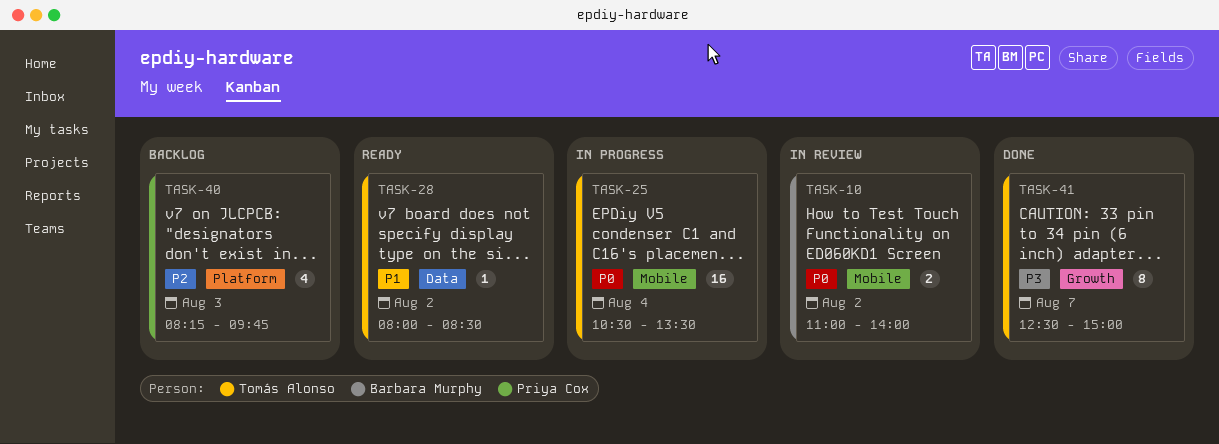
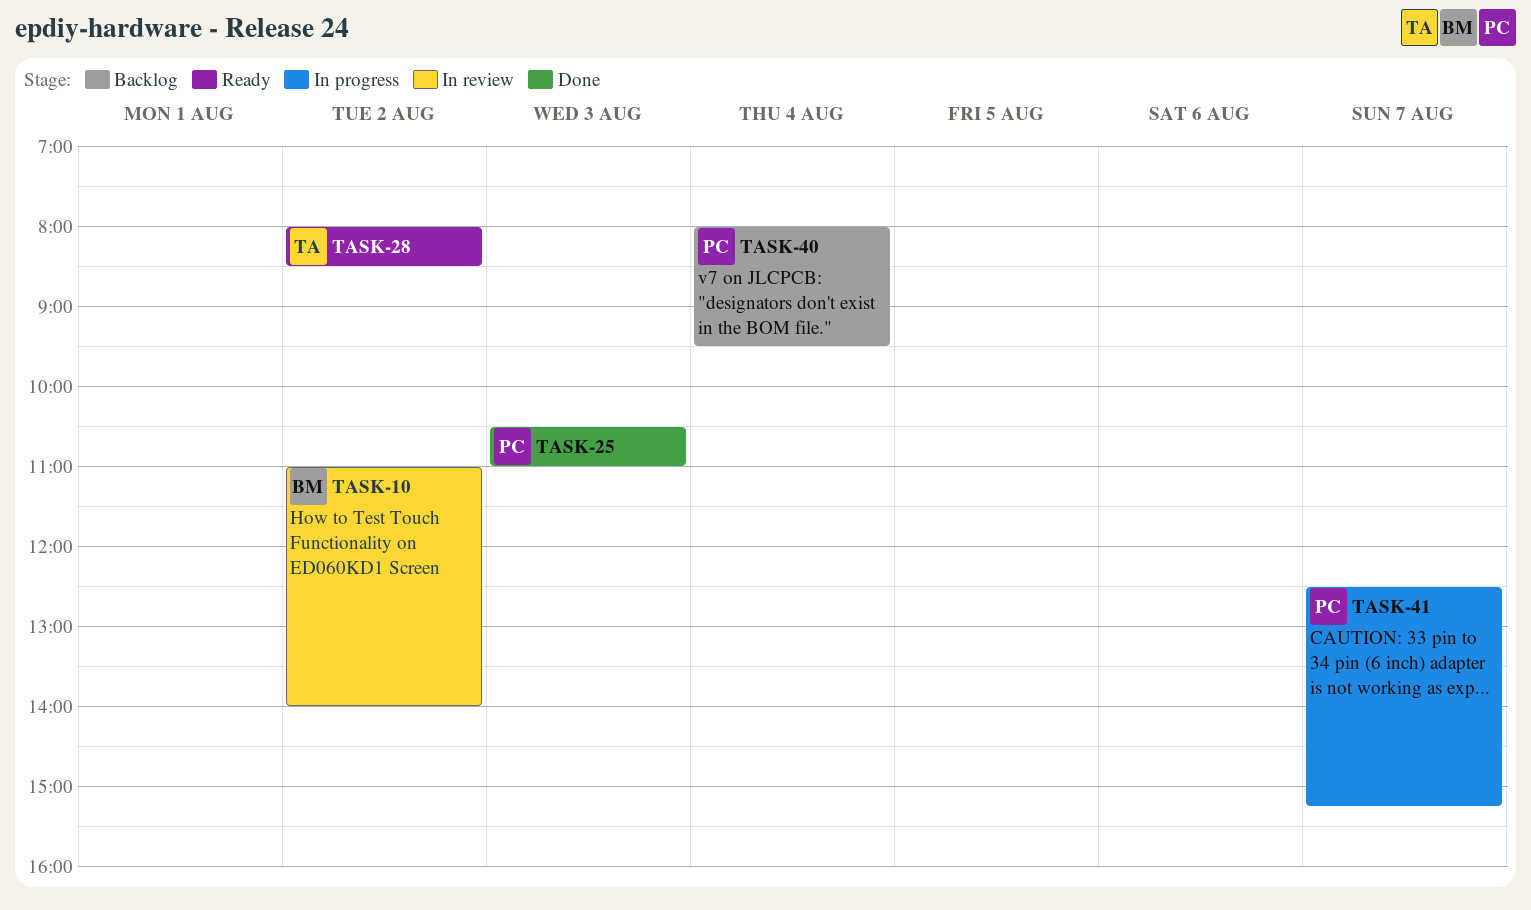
TASK-25, status: In progress -> Done
TASK-25, owner: Tomás Alonso -> Priya Cox
TASK-25, day: Aug 4 -> Aug 3
TASK-25, ends: 13:30 -> 11:00
TASK-40, day: Aug 3 -> Aug 4
TASK-40, begins: 08:15 -> 08:00
TASK-40, ends: 09:45 -> 09:30
TASK-41, status: Done -> In progress
TASK-41, owner: Tomás Alonso -> Priya Cox
TASK-41, ends: 15:00 -> 15:15

